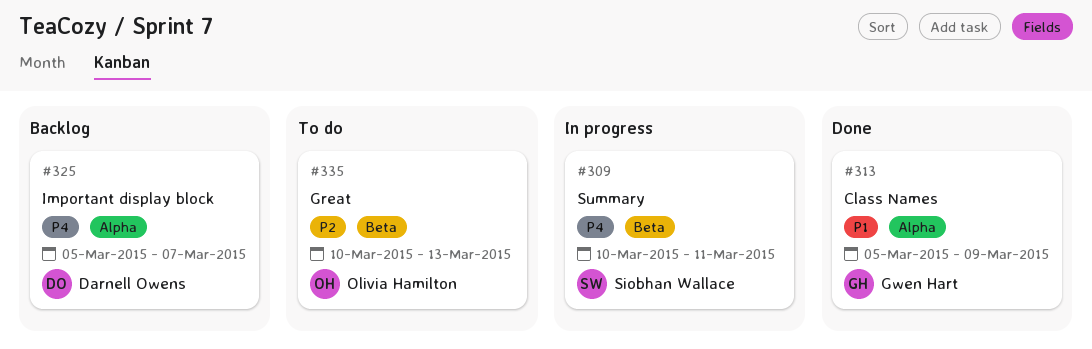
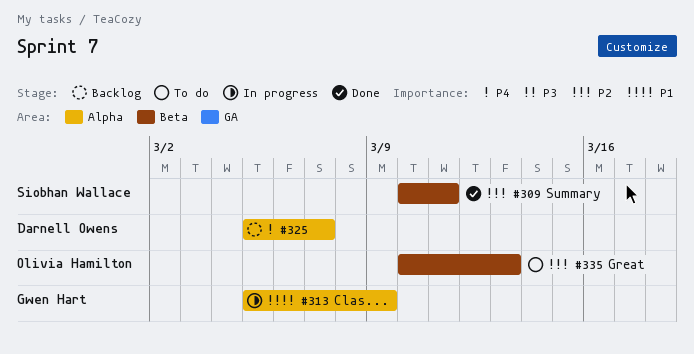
#309, status: In progress -> Done
#309, priority: P4 -> P2
#313, status: Done -> In progress

